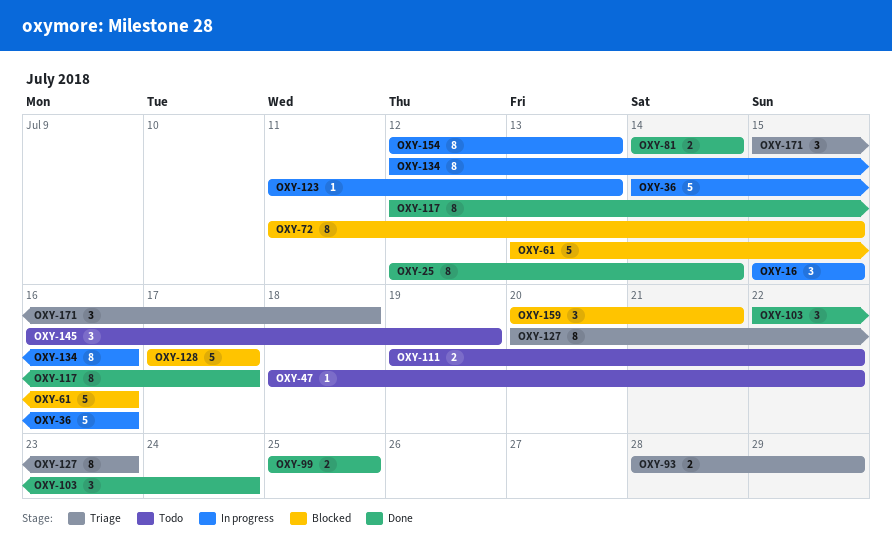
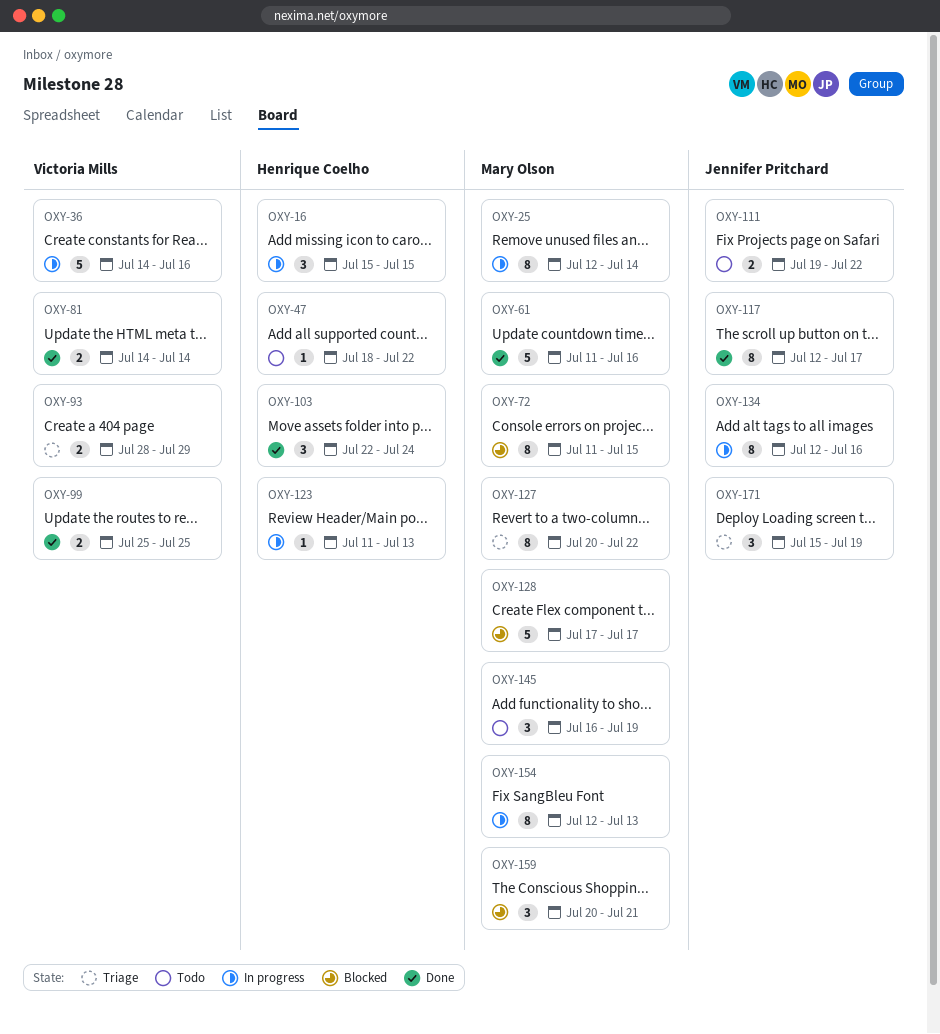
OXY-25, status: Done -> In progress
OXY-61, status: Blocked -> Done
OXY-61, start: Jul 13 -> Jul 11
OXY-127, due: Jul 23 -> Jul 22
OXY-171, due: Jul 18 -> Jul 19

